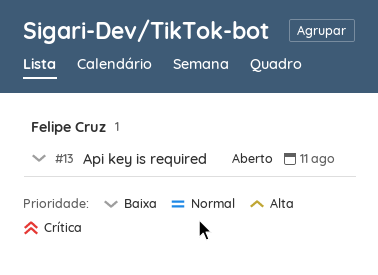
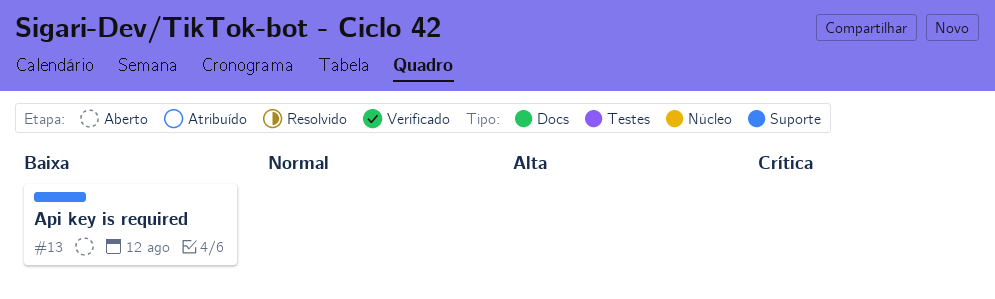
#13, due: Aug 11 -> Aug 12

